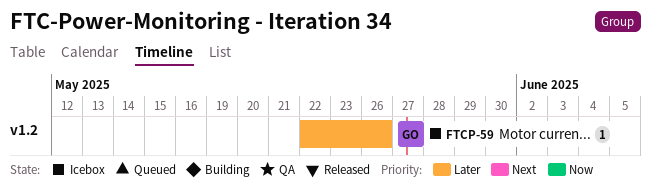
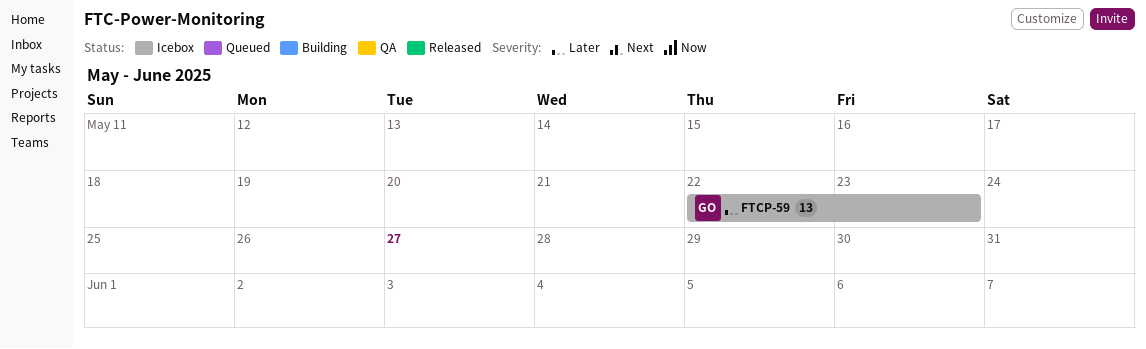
FTCP-59, estimate: 1 -> 13
FTCP-59, due: May 26 -> May 23

